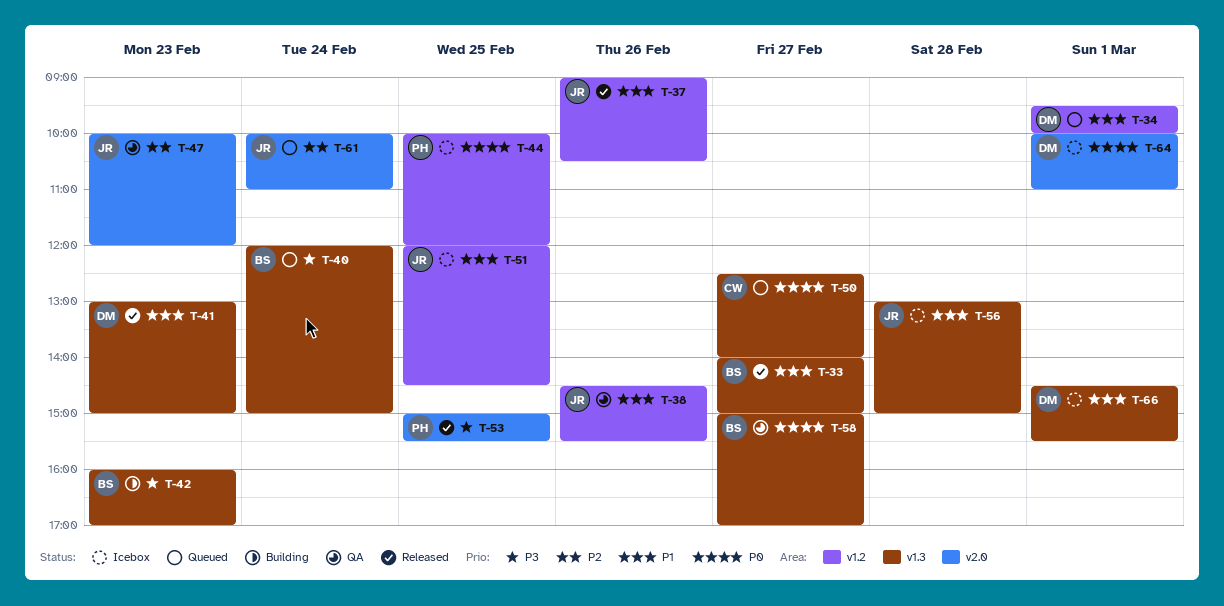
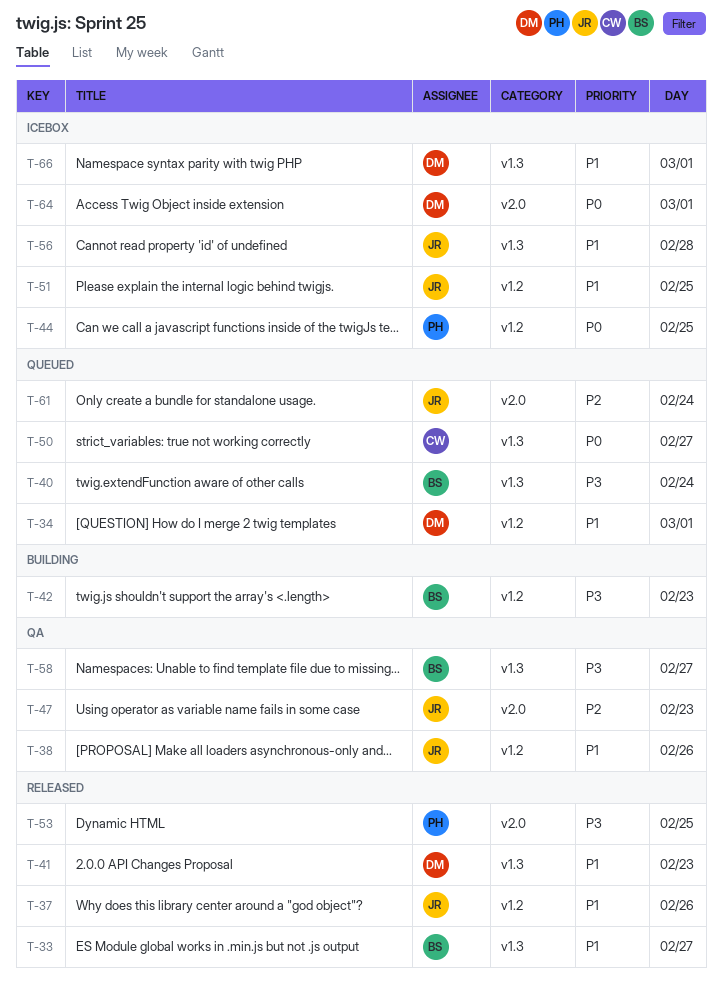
T-42, label: v1.3 -> v1.2
T-58, priority: P0 -> P3

